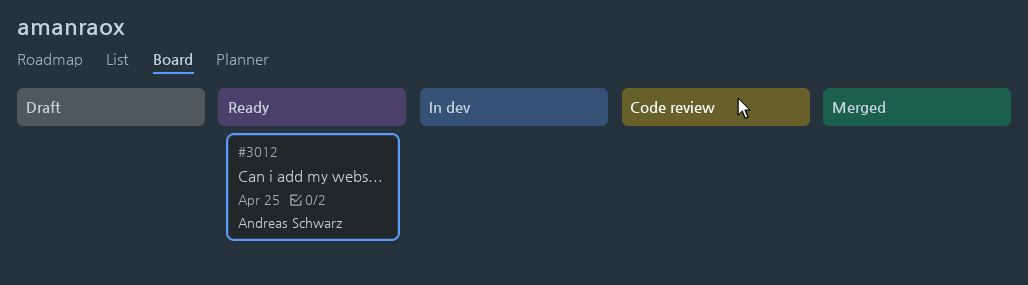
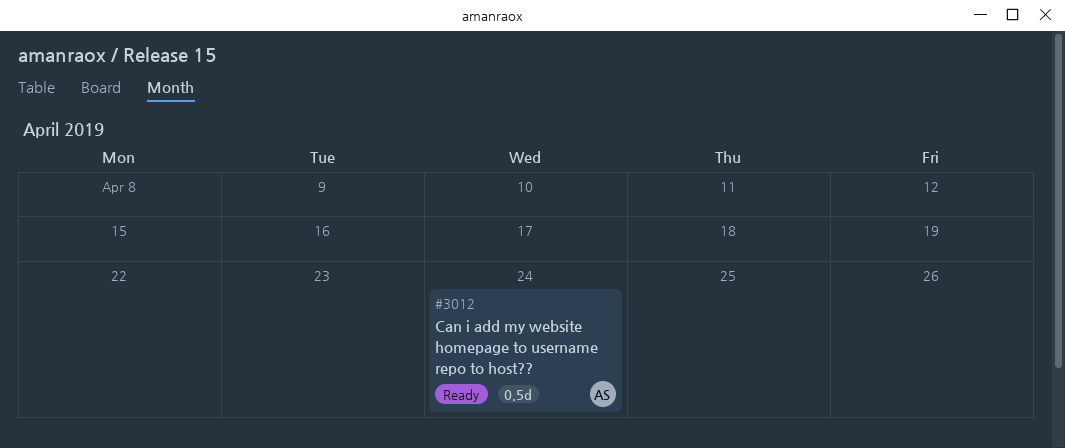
#3012, due: Apr 25 -> Apr 24

